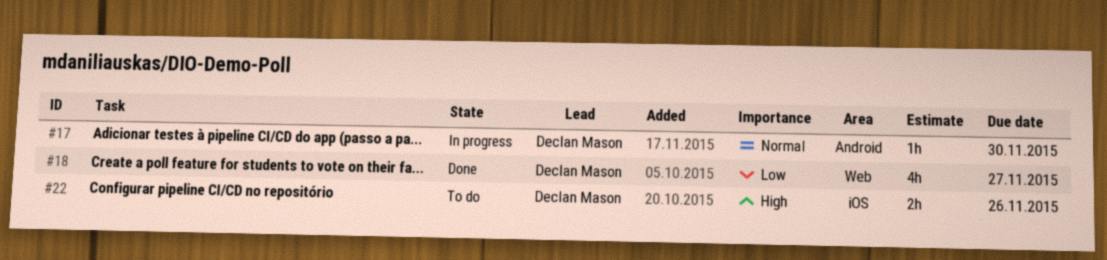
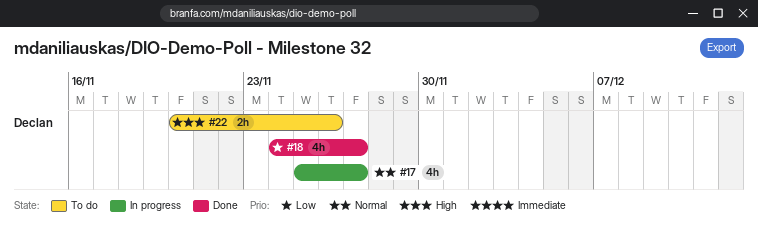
#17, estimate: 1h -> 4h
#17, due: Nov 30 -> Nov 27

